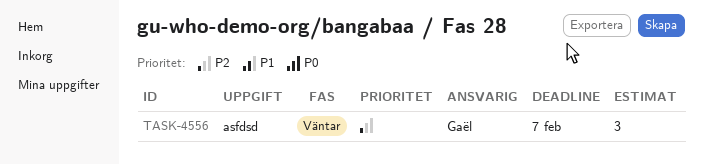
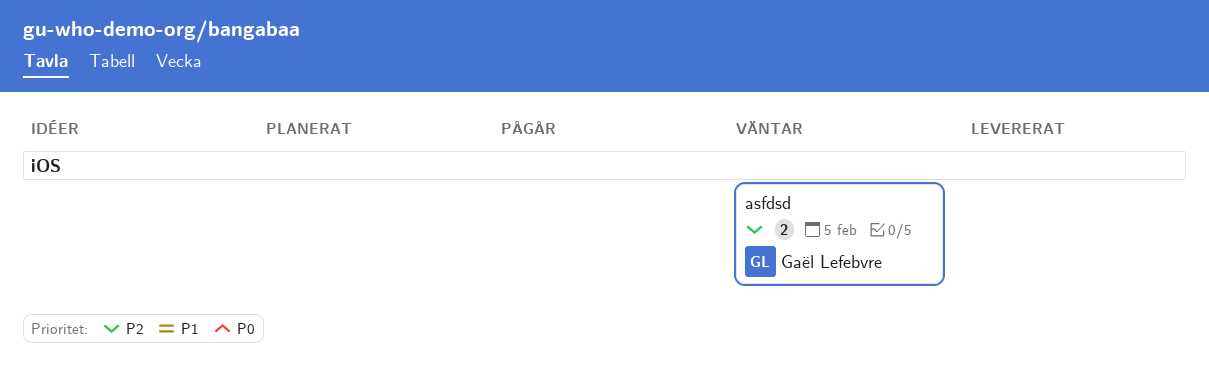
asfdsd, estimate: 3 -> 2
asfdsd, due: Feb 7 -> Feb 5

